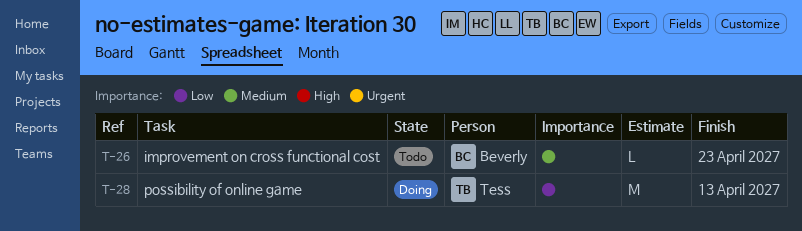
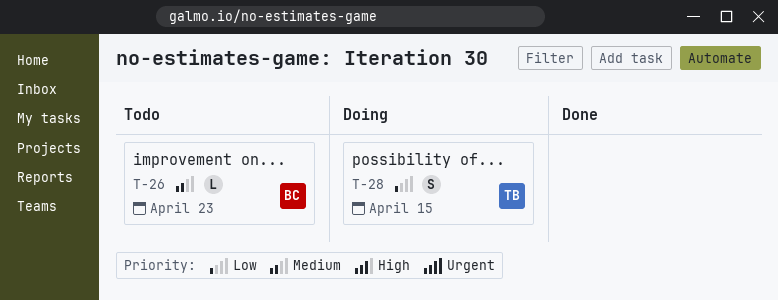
T-28, estimate: M -> S
T-28, due: Apr 13 -> Apr 15

